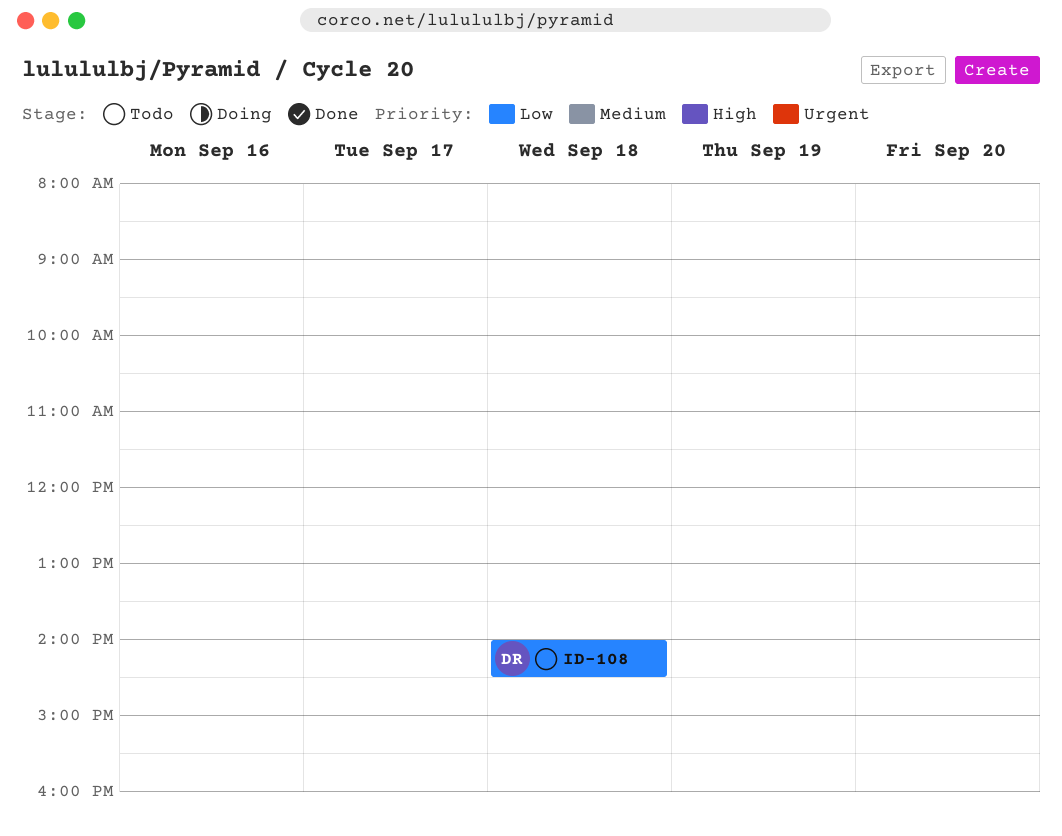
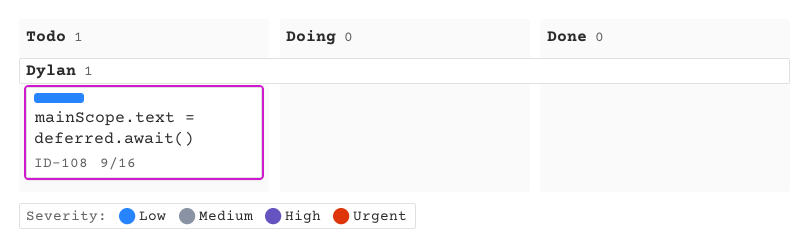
ID-108, day: Sep 18 -> Sep 16

